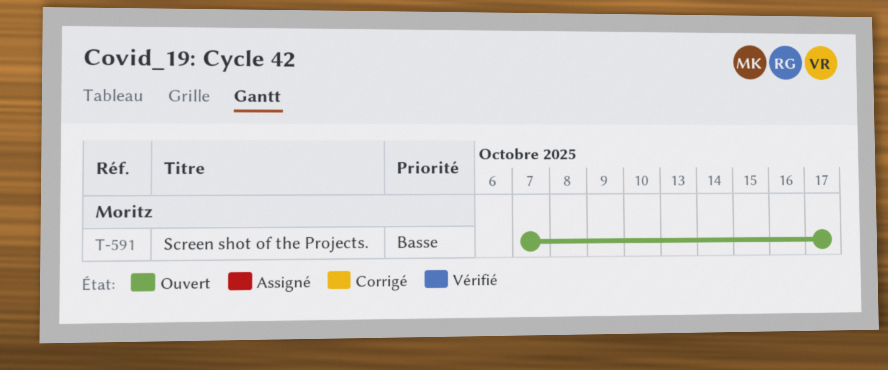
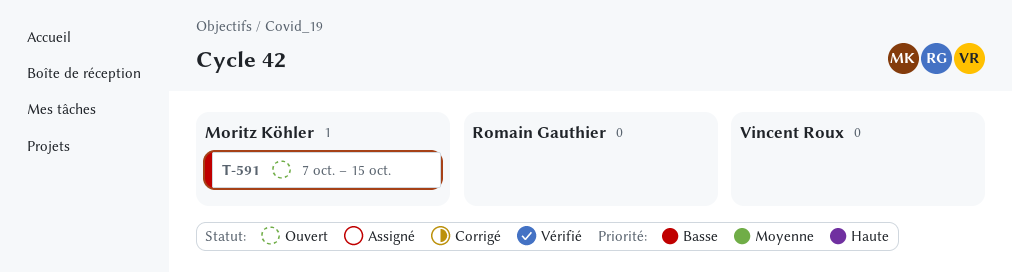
T-591, due: Oct 17 -> Oct 15

